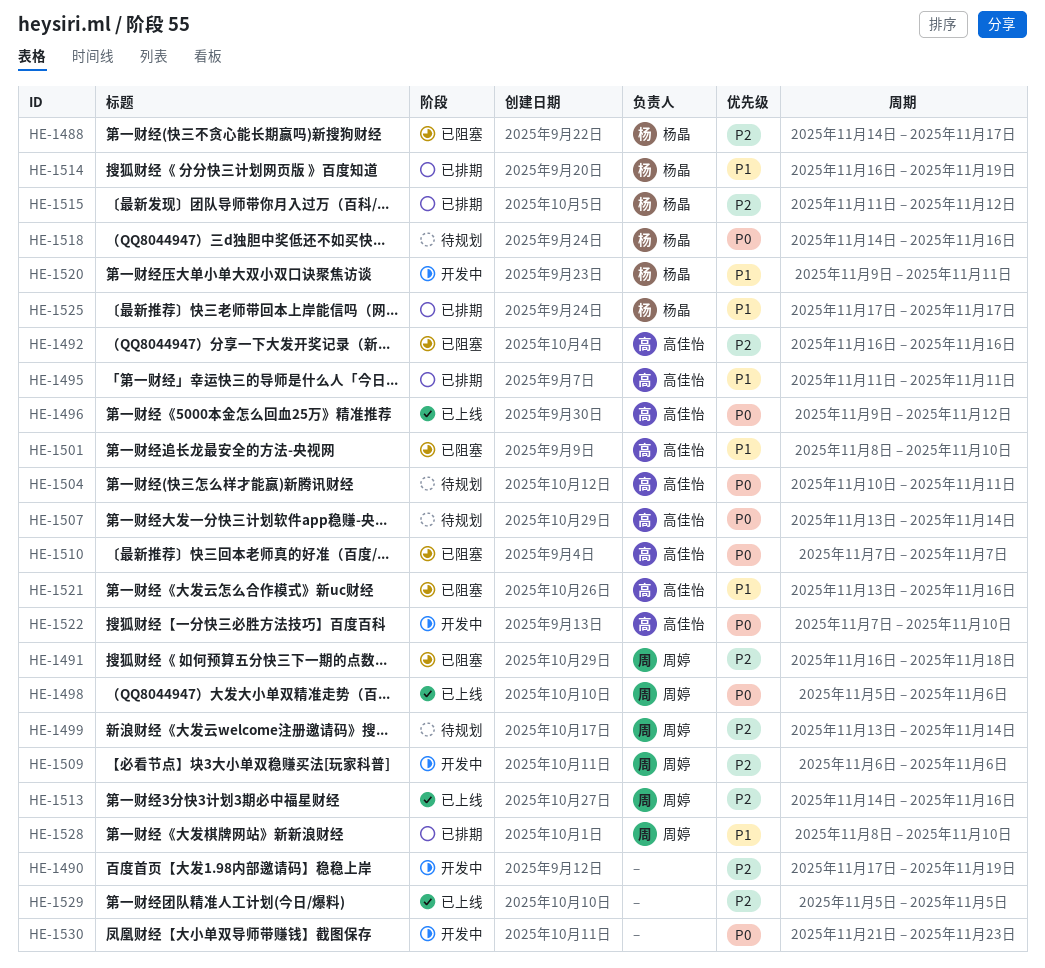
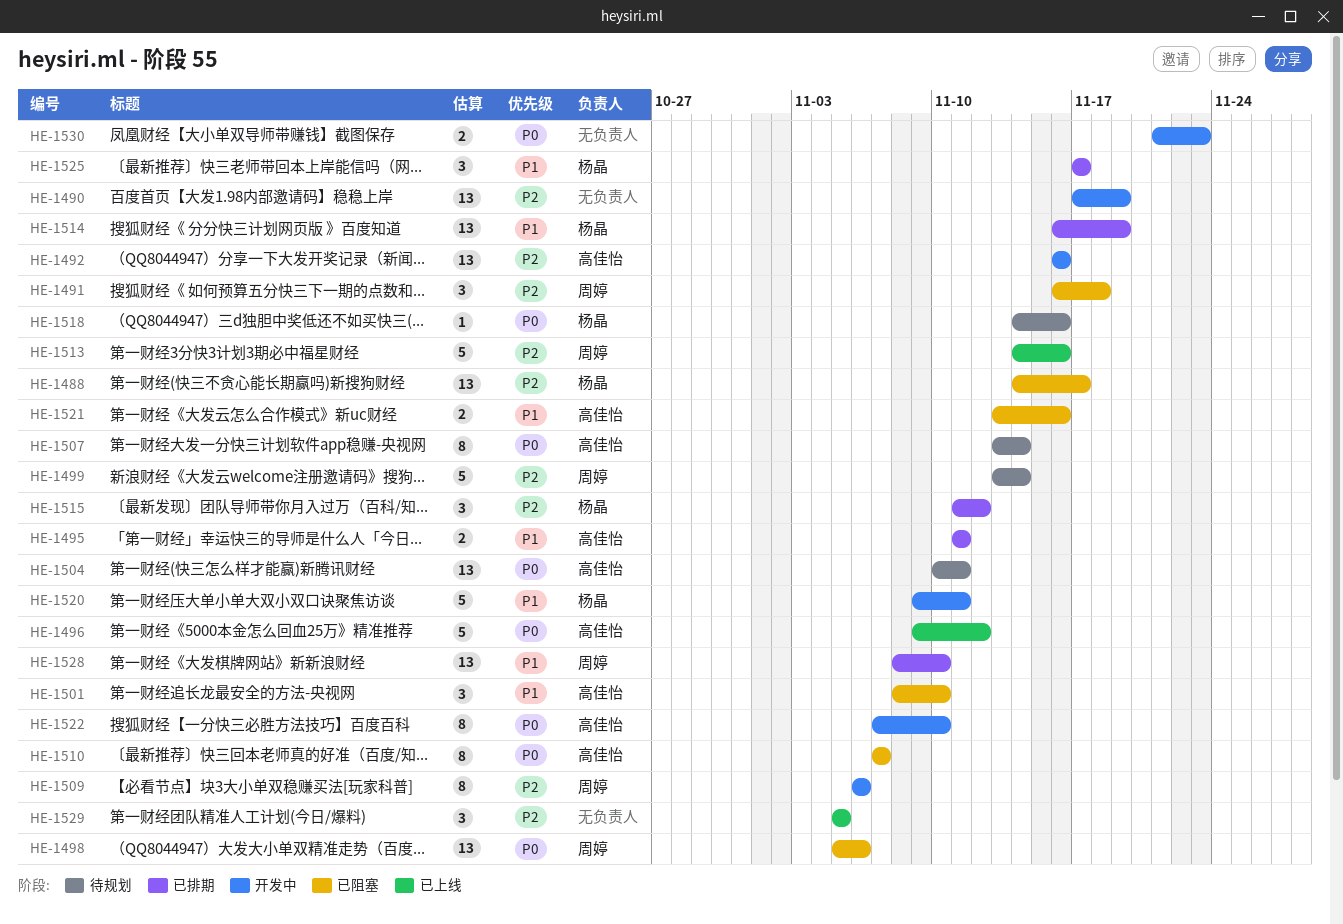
HE-1492, status: 已阻塞 -> 开发中
HE-1498, status: 已上线 -> 已阻塞

